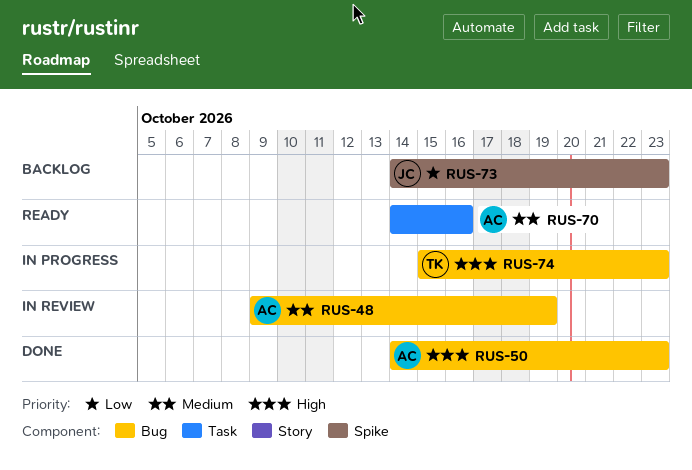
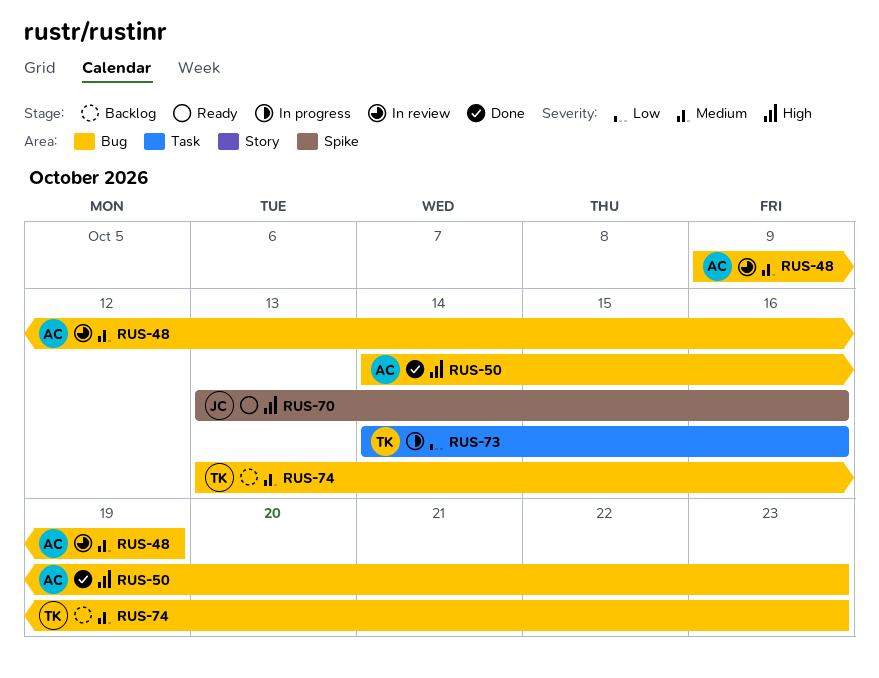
RUS-70, owner: AC -> JC
RUS-70, priority: Medium -> High
RUS-70, label: Task -> Spike
RUS-70, start: Oct 14 -> Oct 13
RUS-73, status: Backlog -> In progress
RUS-73, owner: JC -> TK
RUS-73, label: Spike -> Task
RUS-73, due: Oct 23 -> Oct 16
RUS-74, status: In progress -> Backlog
RUS-74, priority: High -> Medium
RUS-74, start: Oct 15 -> Oct 13

